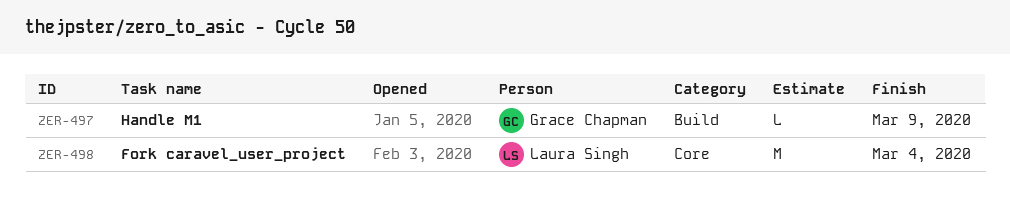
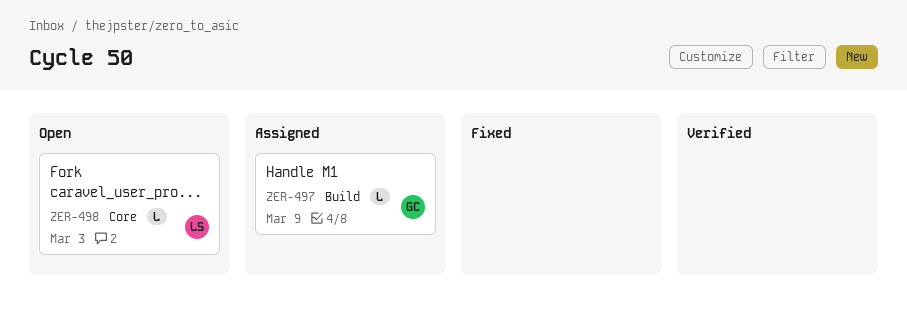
ZER-498, estimate: M -> L
ZER-498, due: Mar 4 -> Mar 3

